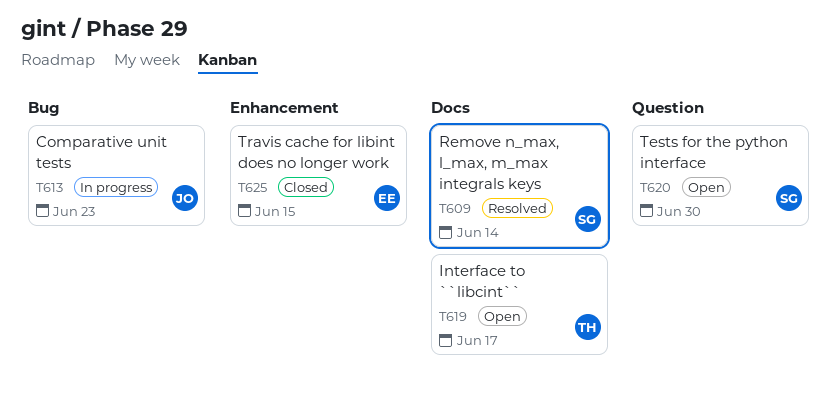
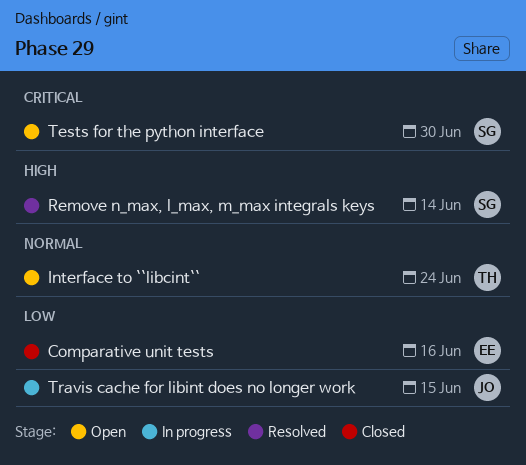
Comparative unit tests, status: In progress -> Closed
Comparative unit tests, owner: JO -> EE
Comparative unit tests, due: Jun 23 -> Jun 16
Interface to ``libcint``, due: Jun 17 -> Jun 24
Travis cache for libint does no longer work, status: Closed -> In progress
Travis cache for libint does no longer work, owner: EE -> JO

